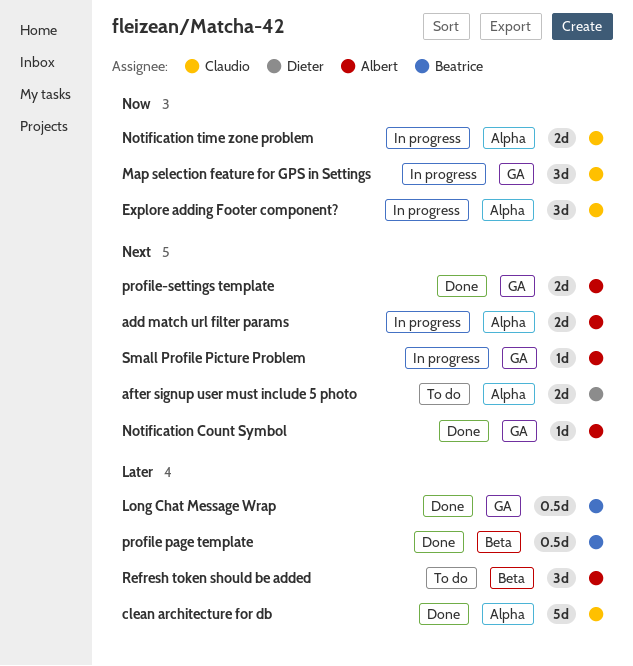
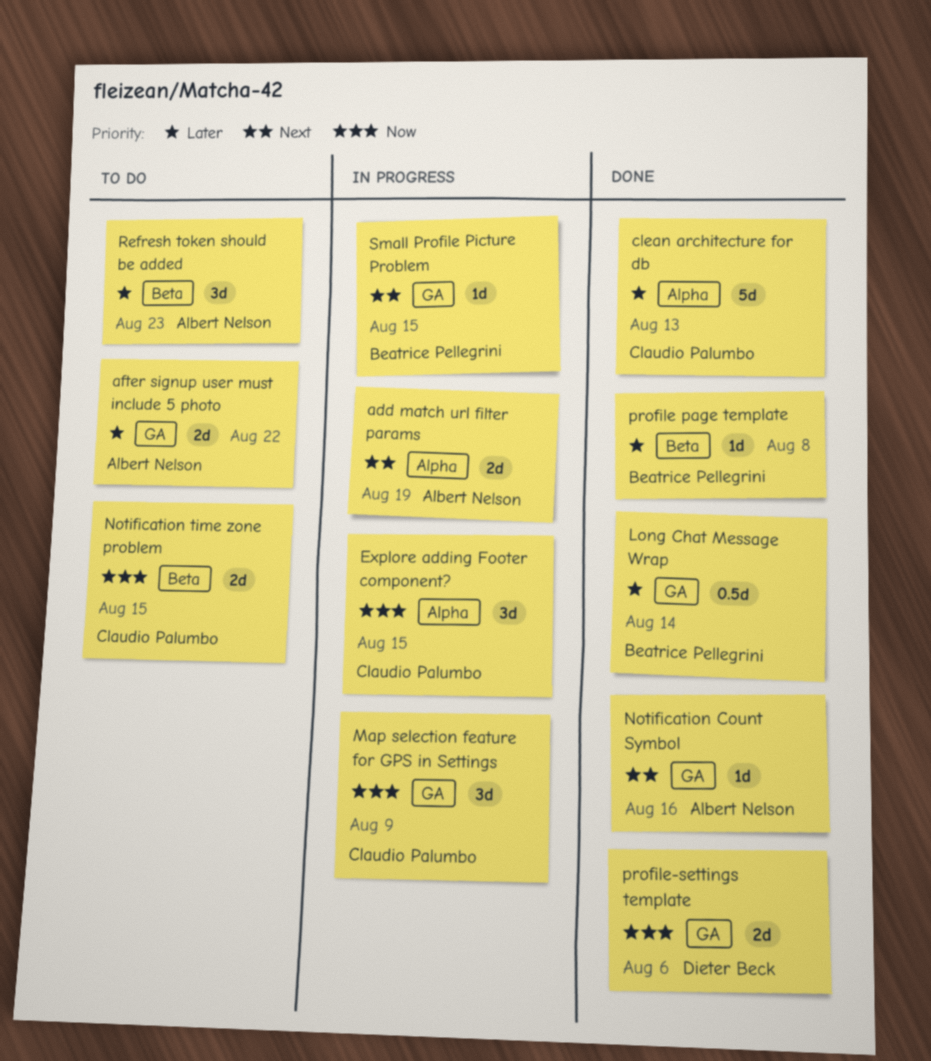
after signup user must include 5 photo, owner: Dieter Beck -> Albert Nelson
after signup user must include 5 photo, priority: Next -> Later
after signup user must include 5 photo, label: Alpha -> GA
Notification time zone problem, status: In progress -> To do
Notification time zone problem, label: Alpha -> Beta
profile page template, estimate: 0.5d -> 1d
profile-settings template, owner: Albert Nelson -> Dieter Beck
profile-settings template, priority: Next -> Now
Small Profile Picture Problem, owner: Albert Nelson -> Beatrice Pellegrini

